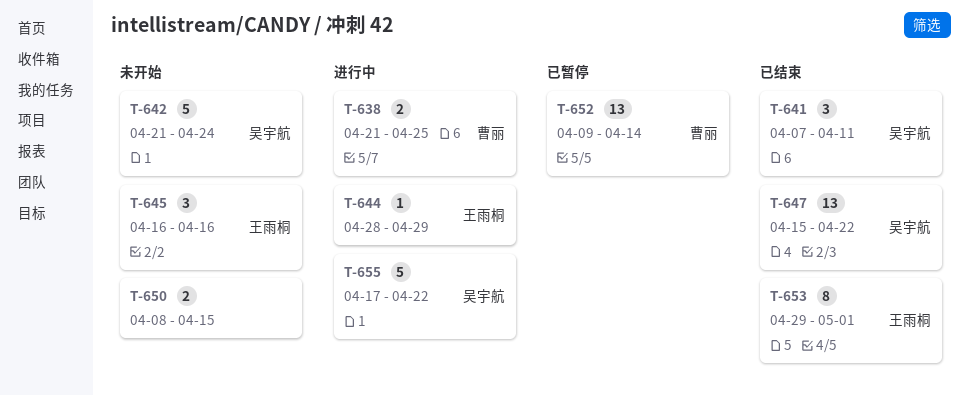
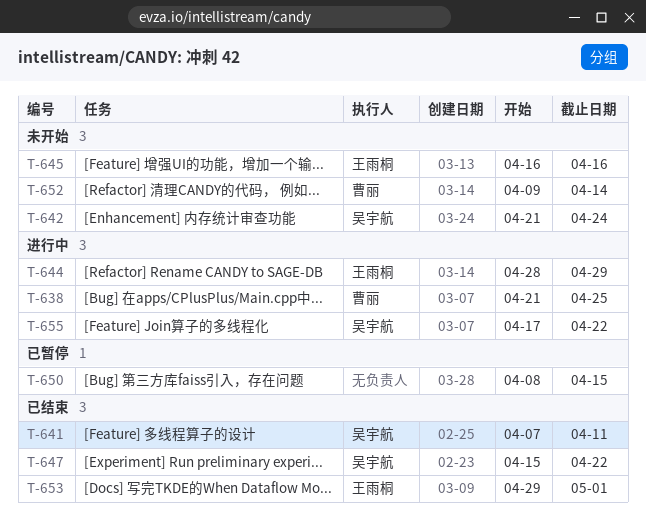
T-650, status: 未开始 -> 已暂停
T-652, status: 已暂停 -> 未开始

